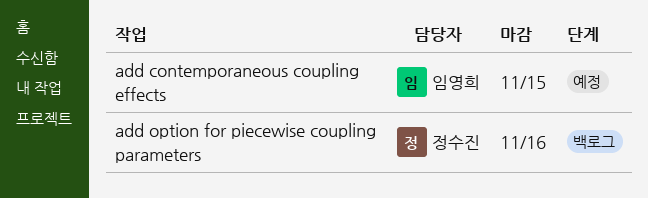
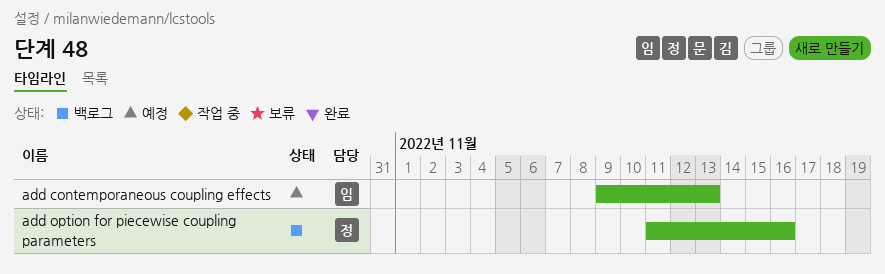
add contemporaneous coupling effects, due: Nov 15 -> Nov 13

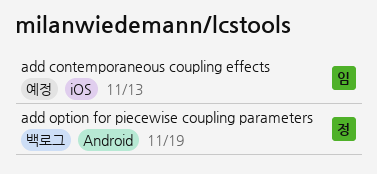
add option for piecewise coupling parameters, due: Nov 16 -> Nov 19

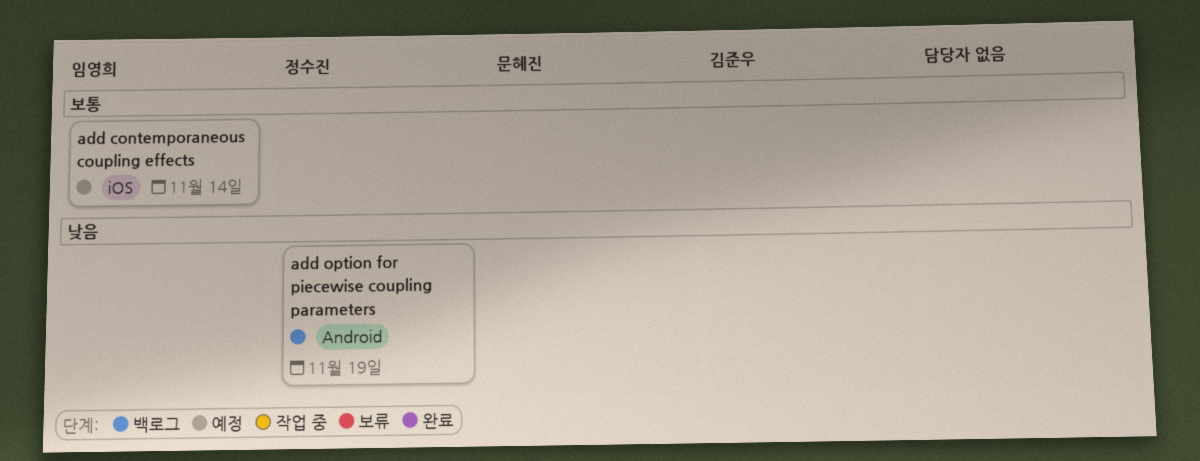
add contemporaneous coupling effects, due: Nov 13 -> Nov 14

